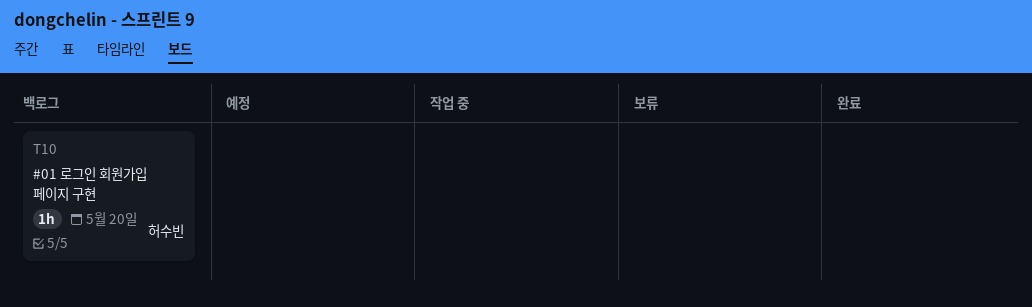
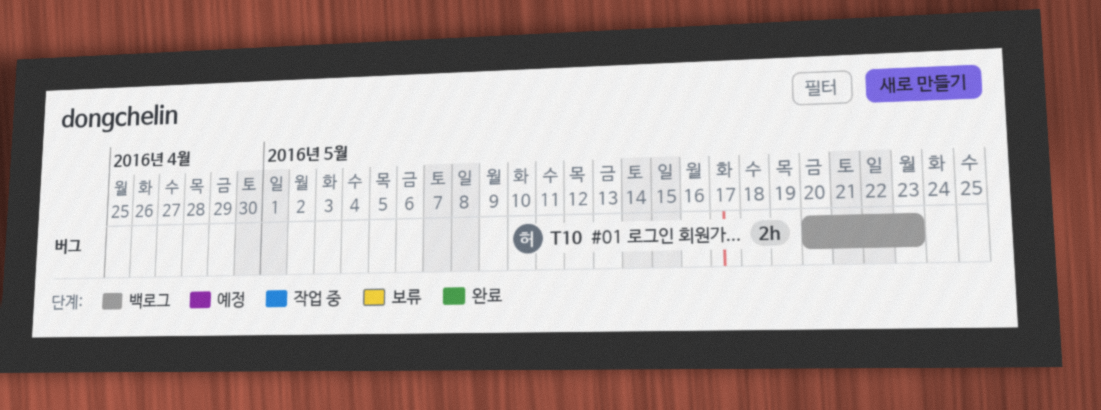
T10, estimate: 1h -> 2h
T10, due: May 20 -> May 23

